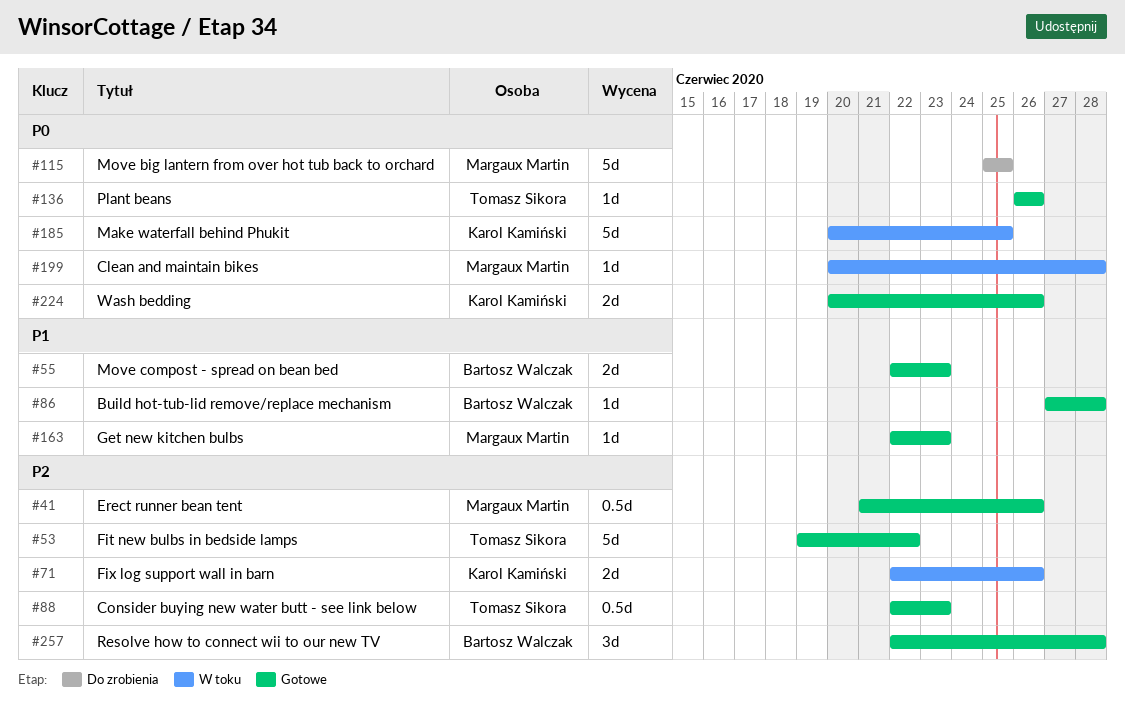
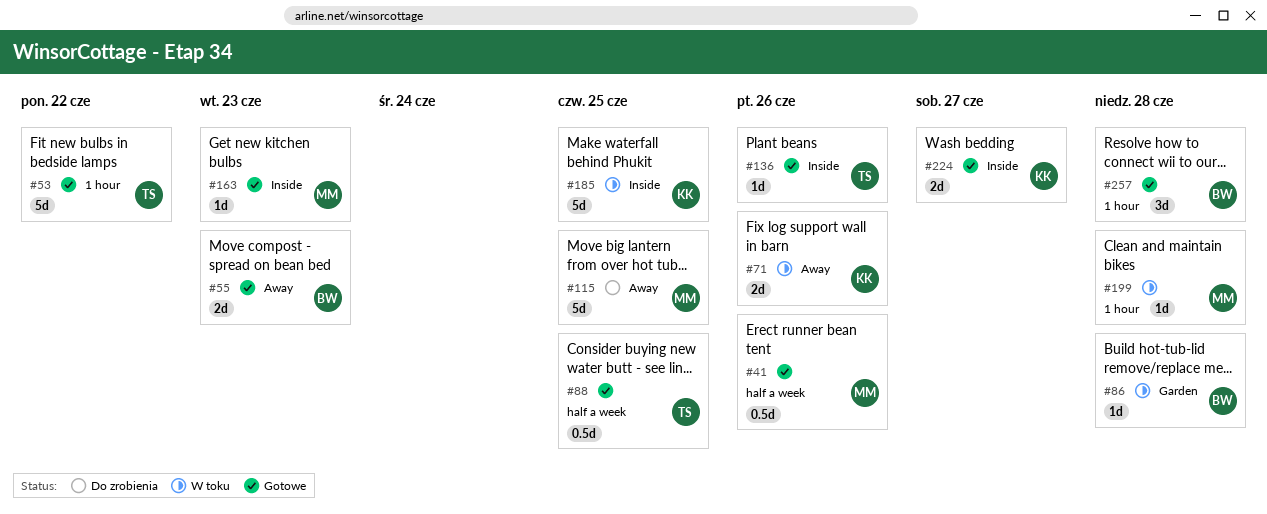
#86, status: Gotowe -> W toku
#88, due: Jun 23 -> Jun 25
#224, due: Jun 26 -> Jun 27

